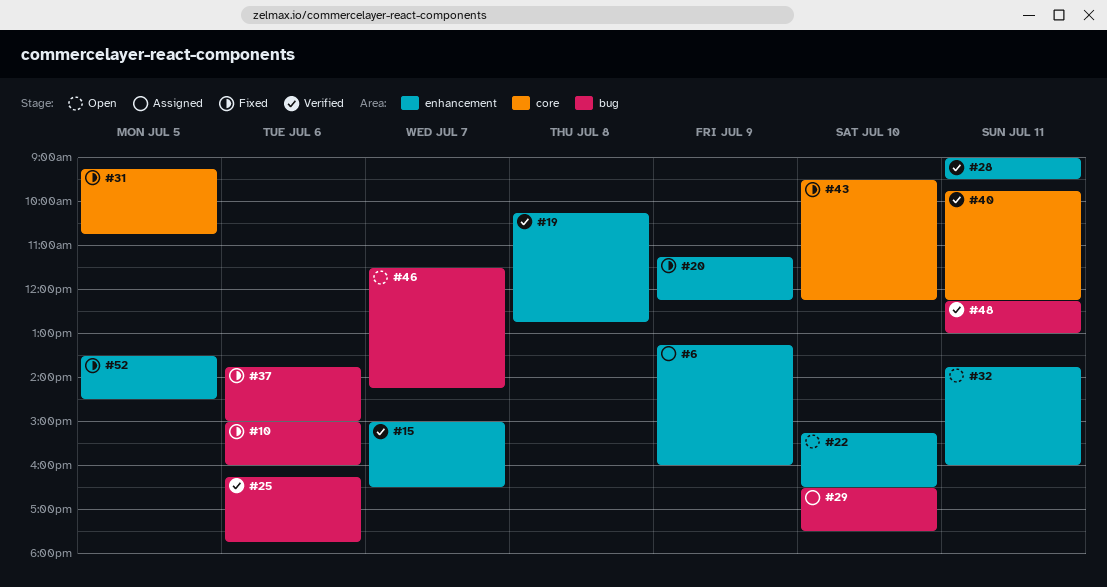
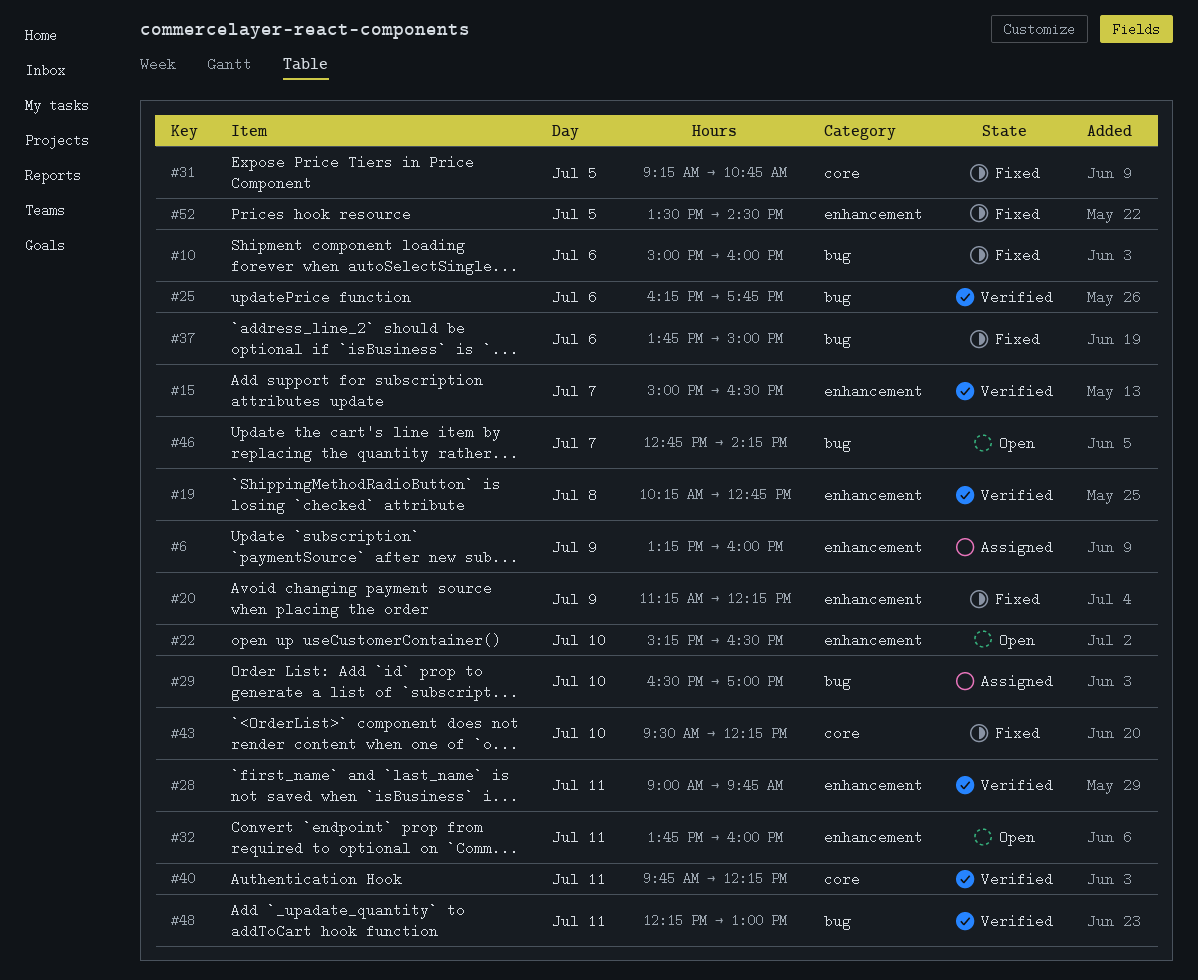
#28, ends: 09:30 -> 09:45
#29, ends: 17:30 -> 17:00
#46, begins: 11:30 -> 12:45

